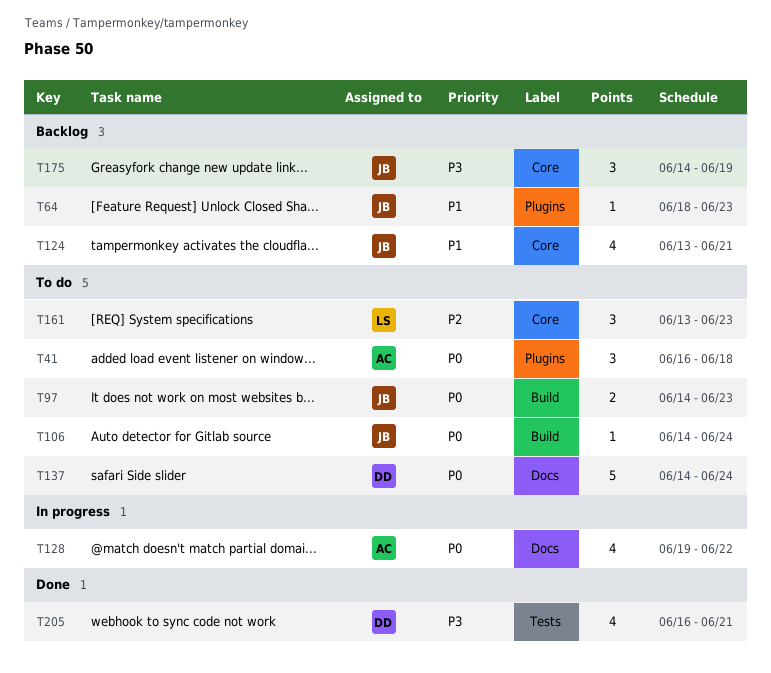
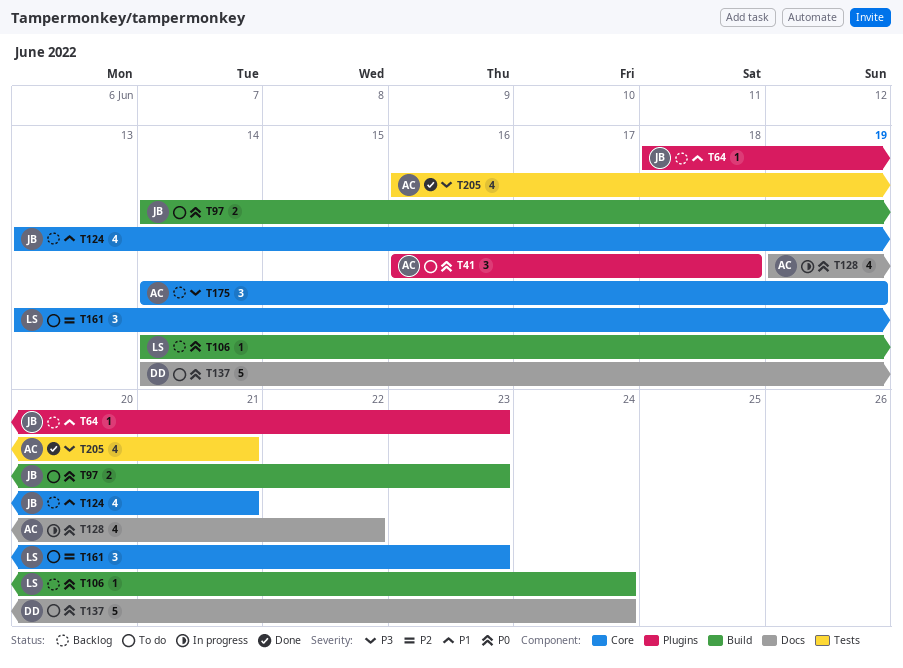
T106, status: To do -> Backlog
T106, owner: JB -> LS
T175, owner: JB -> AC
T205, owner: DD -> AC

